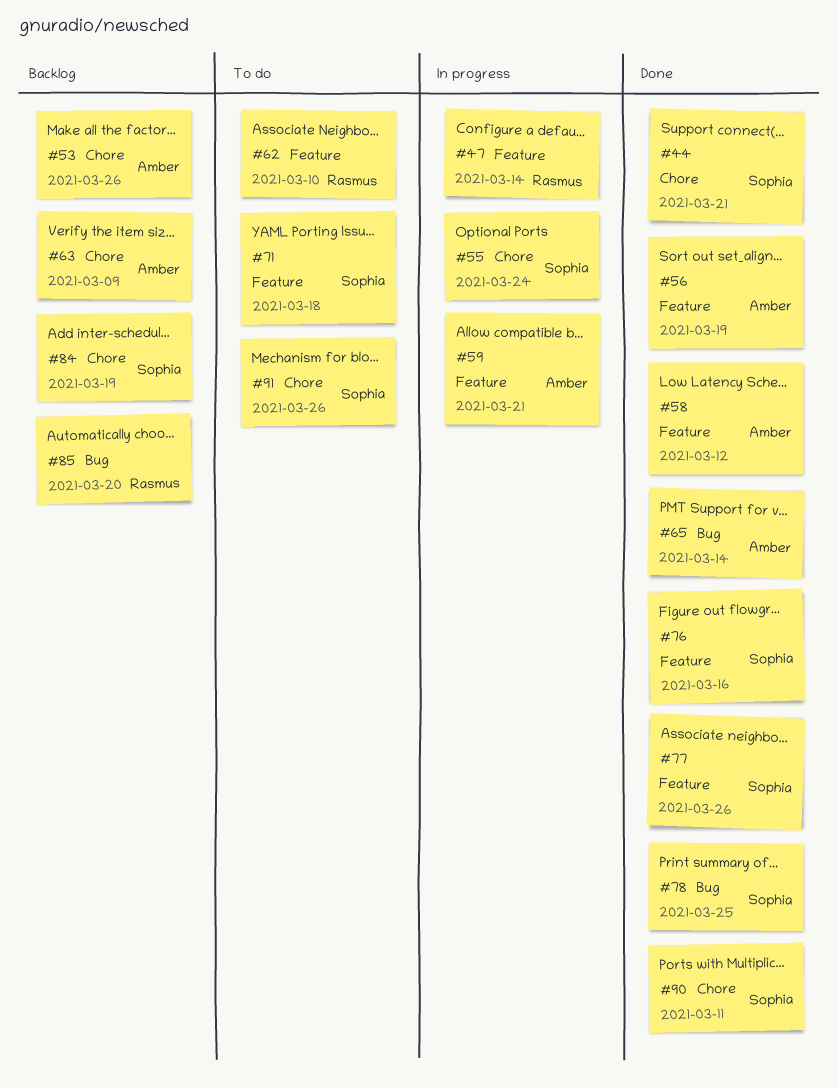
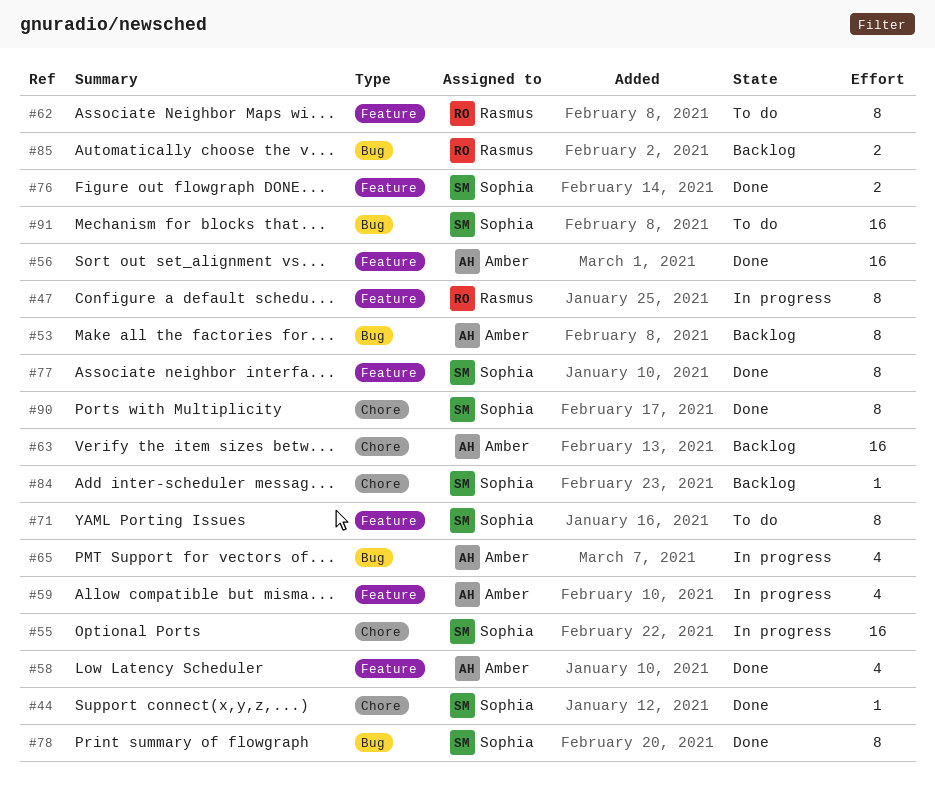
#53, label: Chore -> Bug
#65, status: Done -> In progress
#91, label: Chore -> Bug

